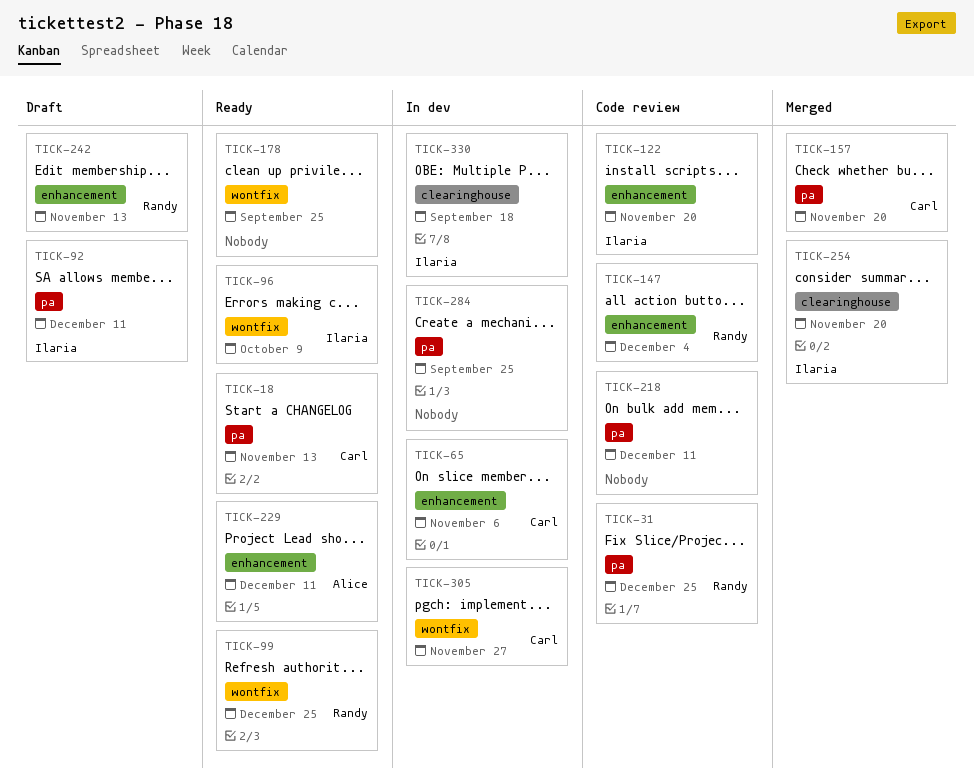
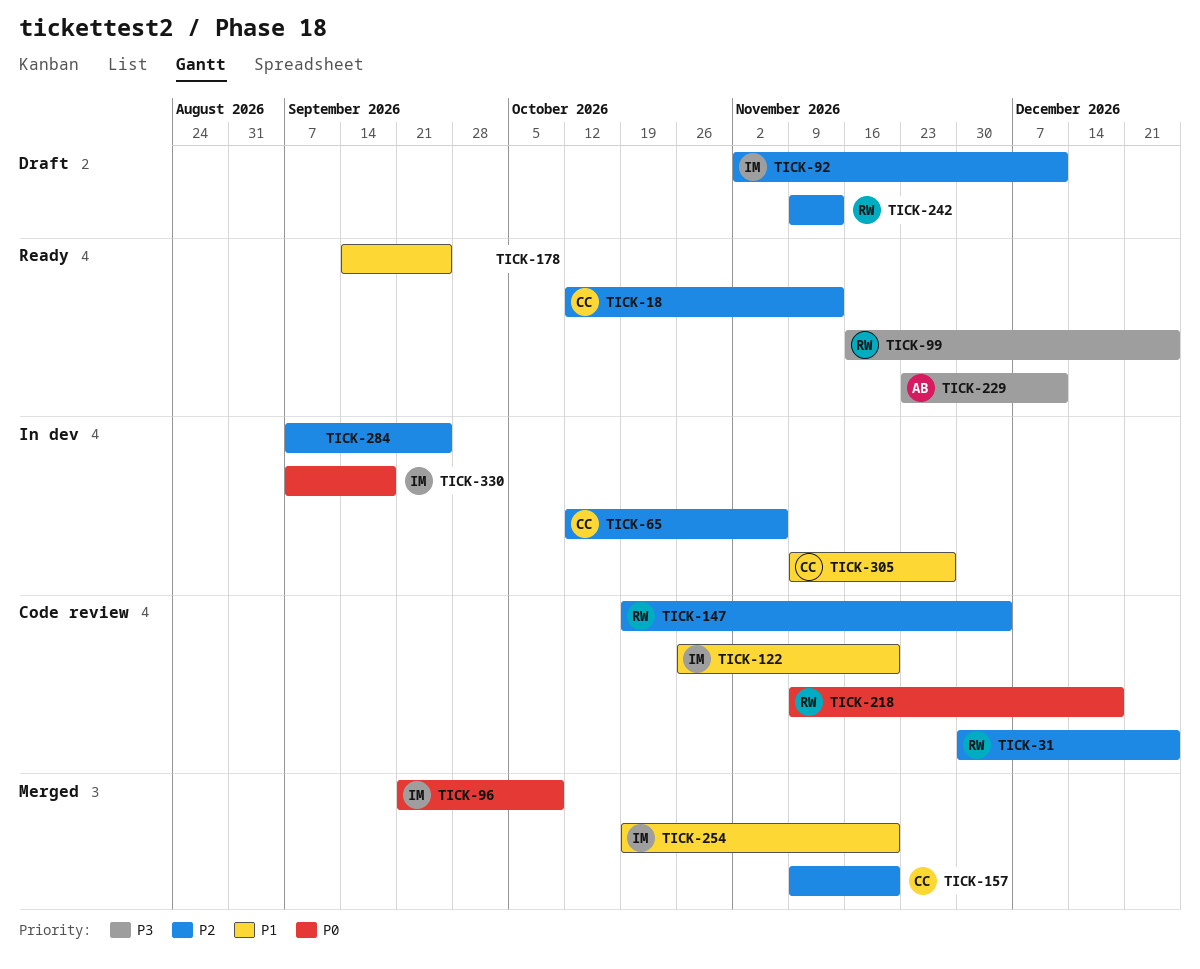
TICK-96, status: Ready -> Merged
TICK-218, owner: none -> Randy
TICK-218, due: Dec 11 -> Dec 18

